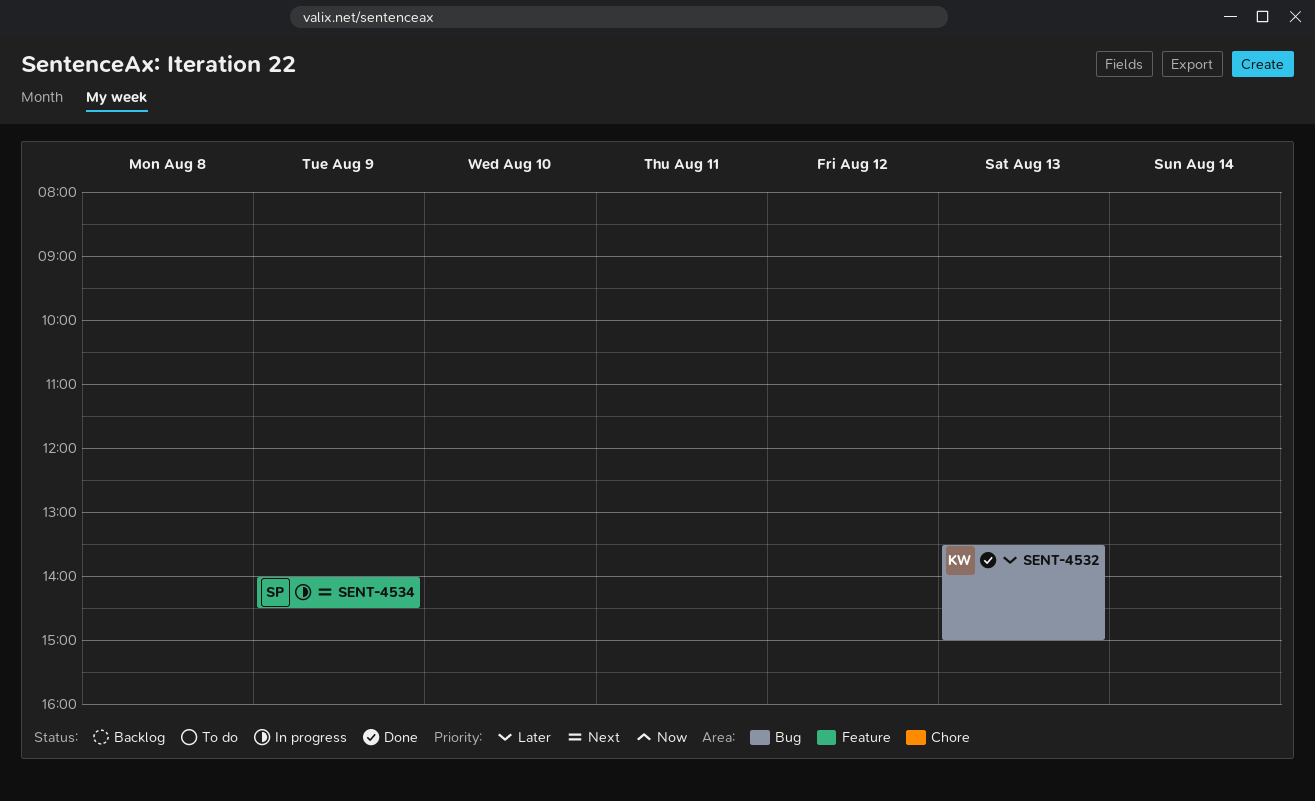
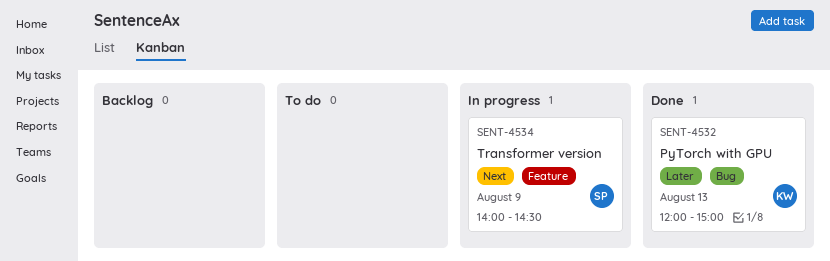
SENT-4532, begins: 13:30 -> 12:00

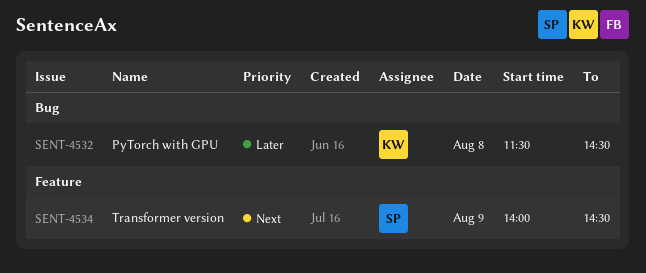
SENT-4532, day: Aug 13 -> Aug 8
SENT-4532, begins: 12:00 -> 11:30
SENT-4532, ends: 15:00 -> 14:30

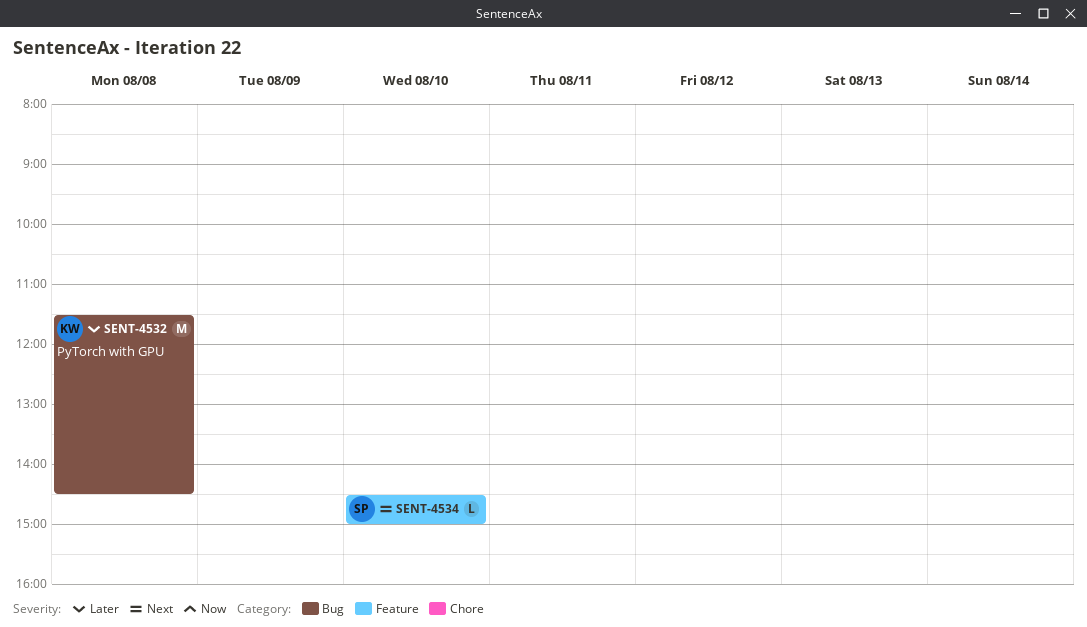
SENT-4534, day: Aug 9 -> Aug 10
SENT-4534, begins: 14:00 -> 14:30
SENT-4534, ends: 14:30 -> 15:00

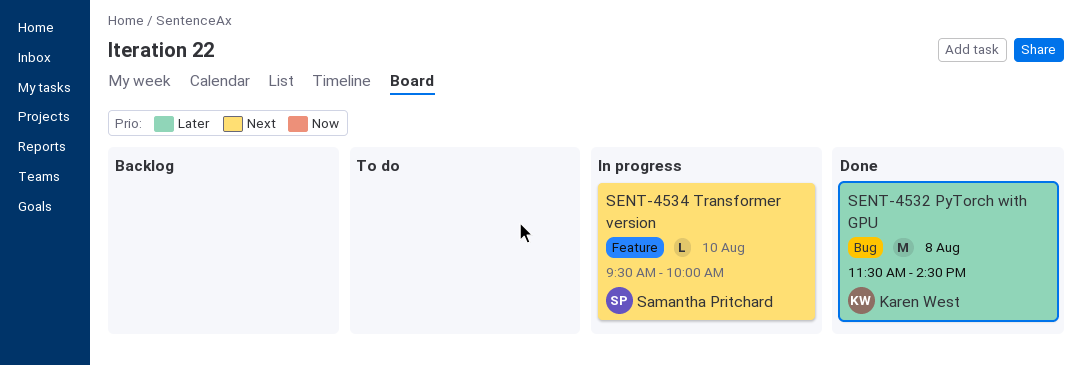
SENT-4534, begins: 14:30 -> 09:30
SENT-4534, ends: 15:00 -> 10:00

